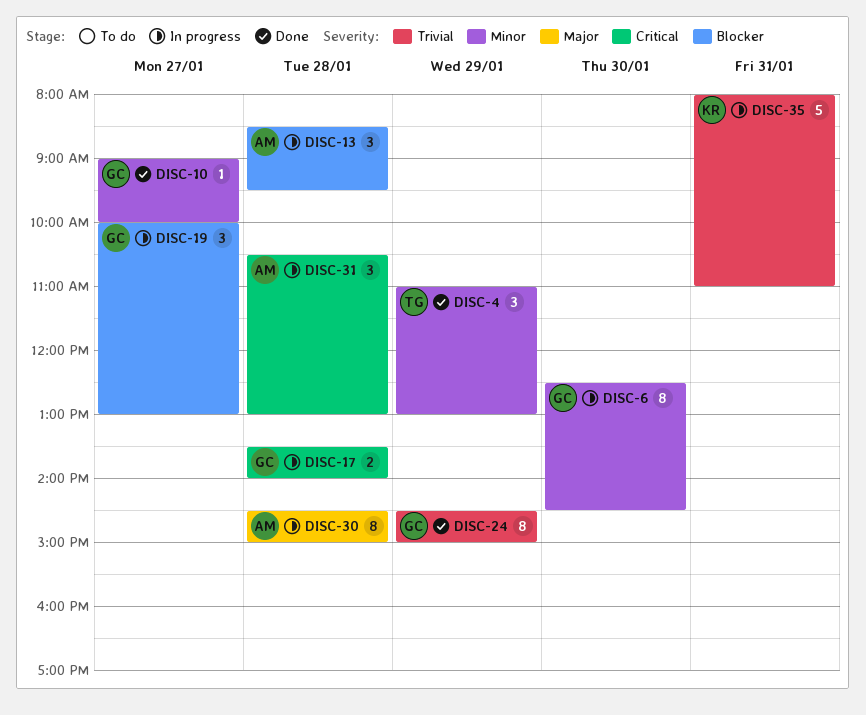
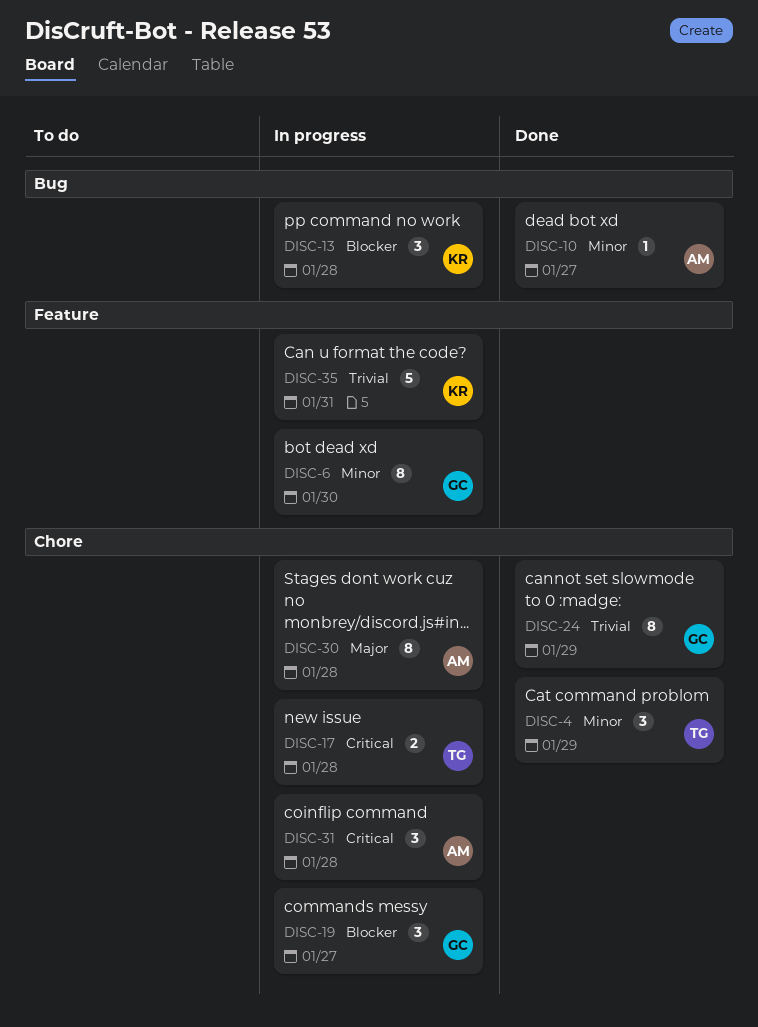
DISC-10, owner: GC -> AM
DISC-13, owner: AM -> KR
DISC-17, owner: GC -> TG

